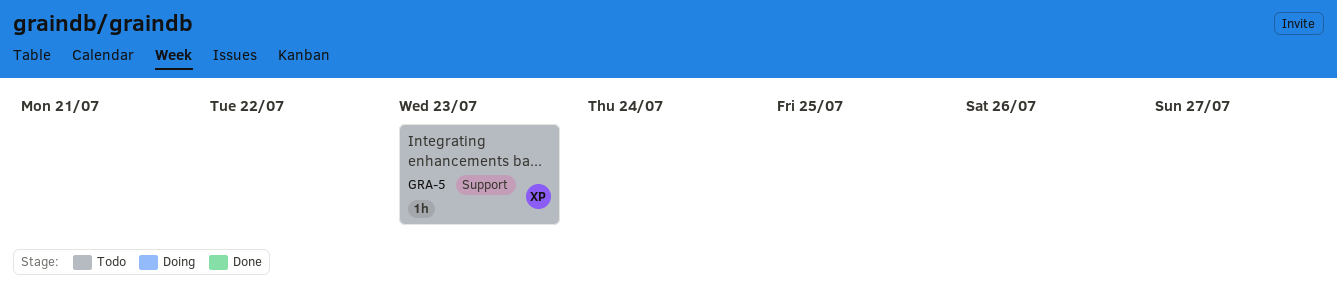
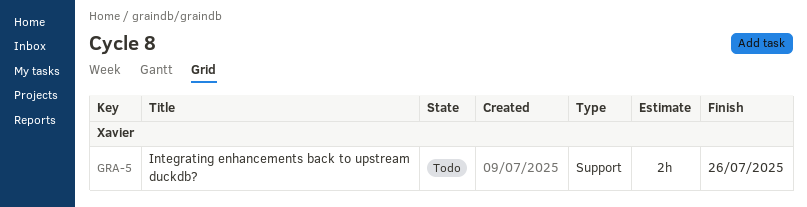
GRA-5, estimate: 1h -> 2h
GRA-5, due: Jul 23 -> Jul 26

